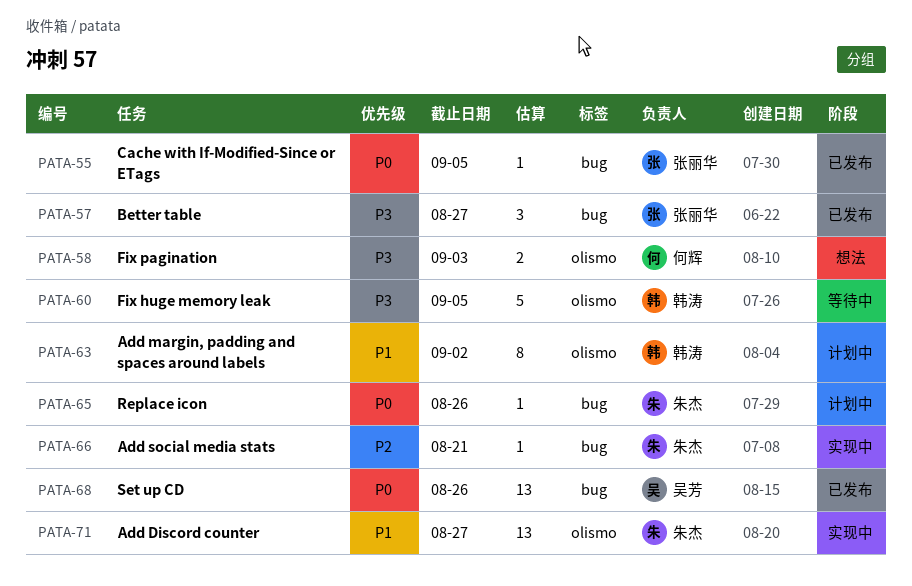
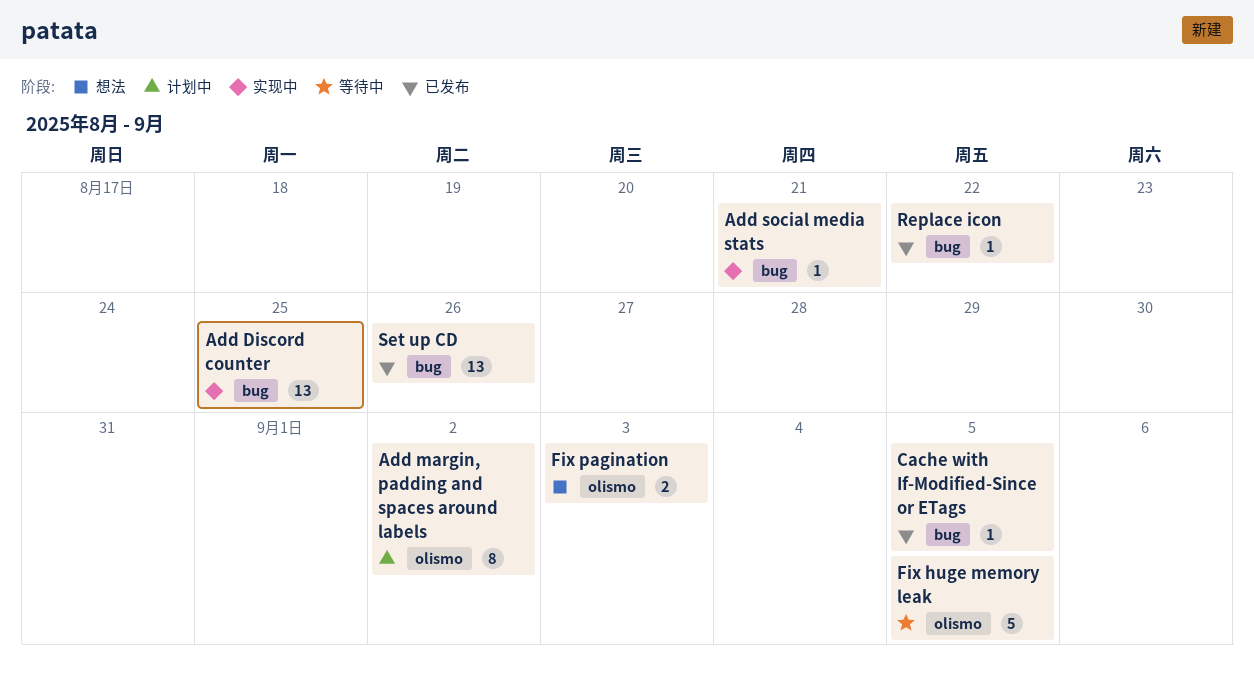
Add Discord counter, label: olismo -> bug
Add Discord counter, due: Aug 27 -> Aug 25
Better table: present -> none
Replace icon, status: 计划中 -> 已发布
Replace icon, due: Aug 26 -> Aug 22

